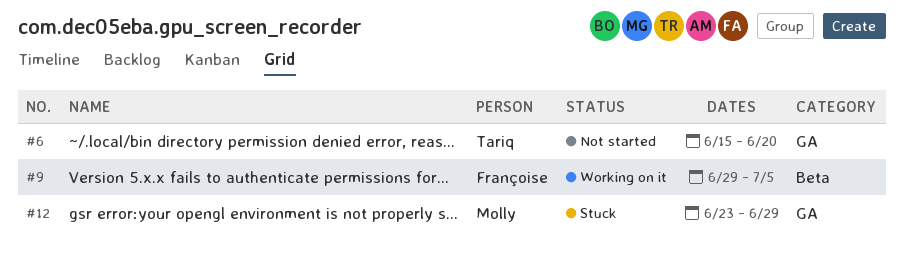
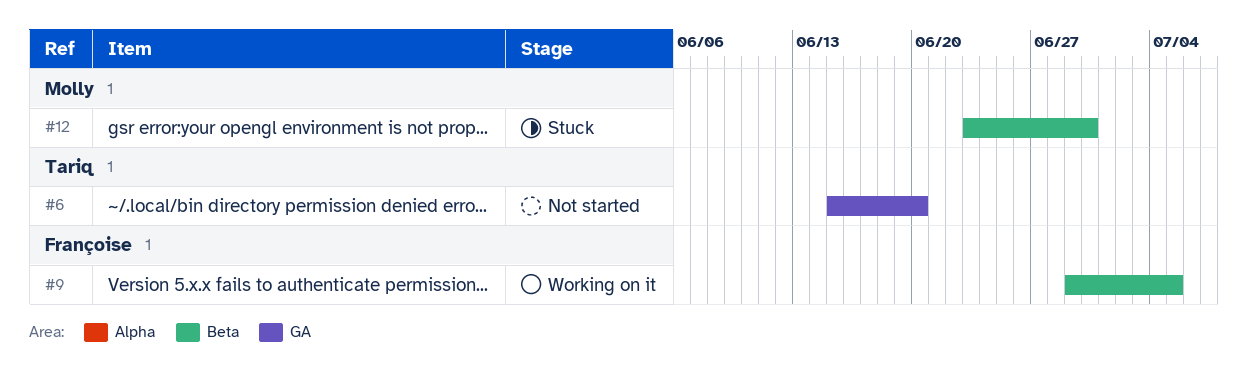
#12, label: GA -> Beta
#12, due: Jun 29 -> Jun 30

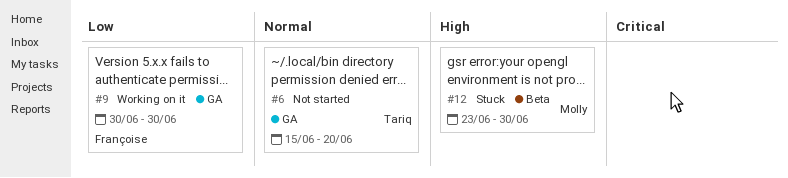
#9, label: Beta -> GA
#9, start: Jun 29 -> Jun 30
#9, due: Jul 5 -> Jun 30

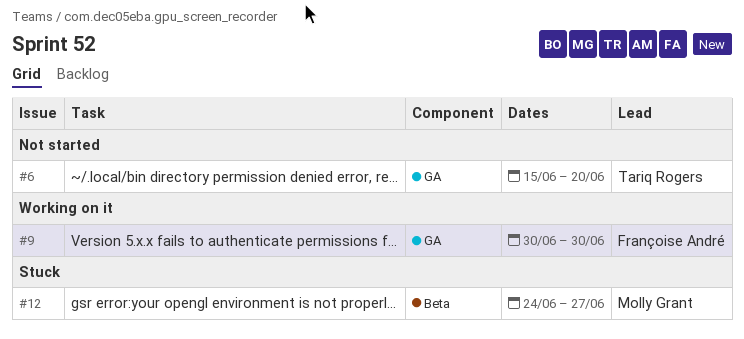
#12, start: Jun 23 -> Jun 24
#12, due: Jun 30 -> Jun 27

